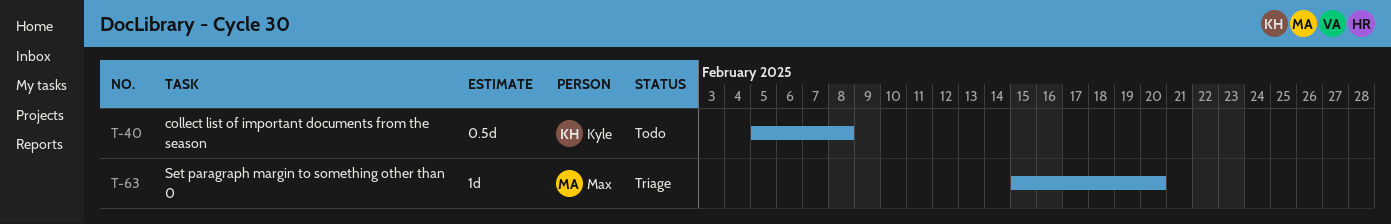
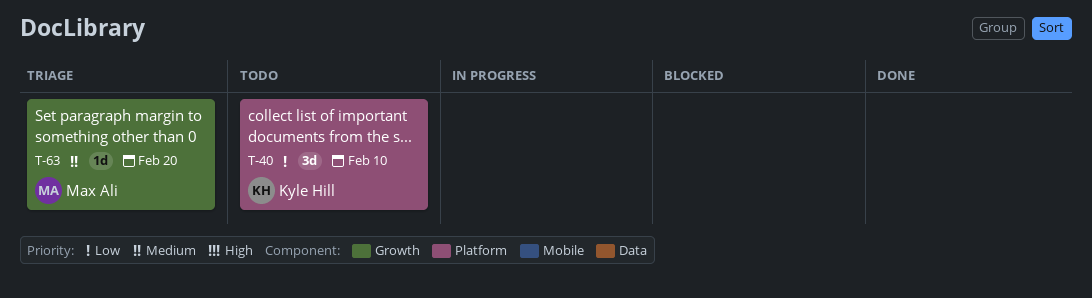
T-40, estimate: 0.5d -> 3d
T-40, due: Feb 8 -> Feb 10

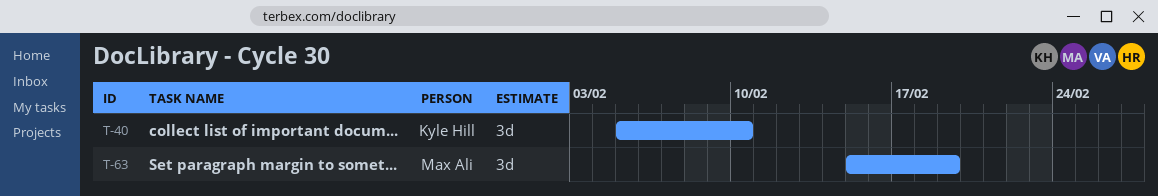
T-63, estimate: 1d -> 3d
T-63, due: Feb 20 -> Feb 19

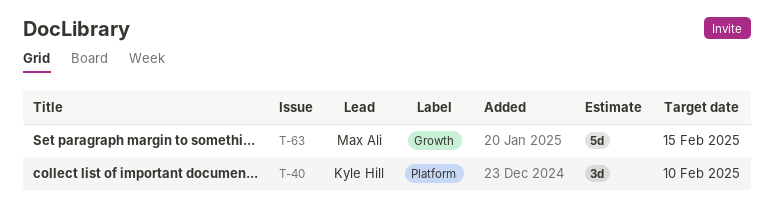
T-63, estimate: 3d -> 5d
T-63, due: Feb 19 -> Feb 15

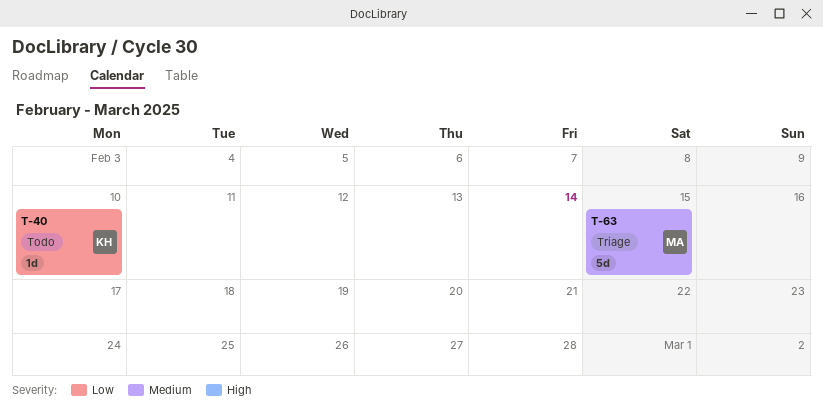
T-40, estimate: 3d -> 1d

